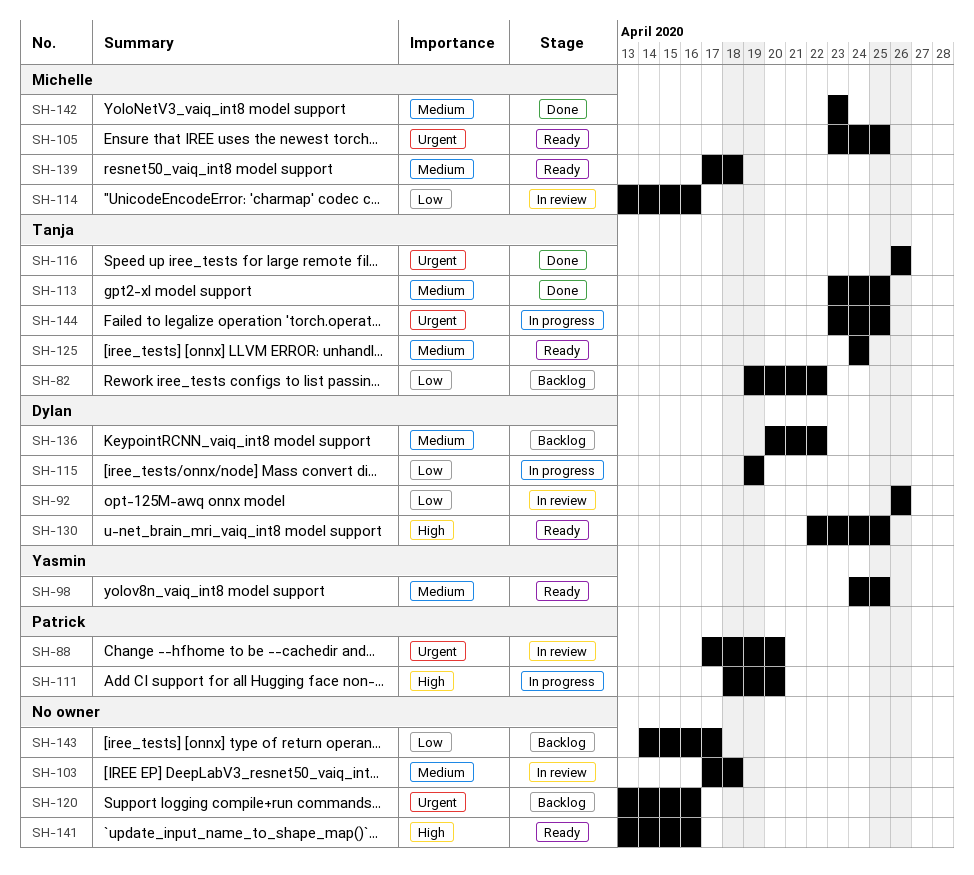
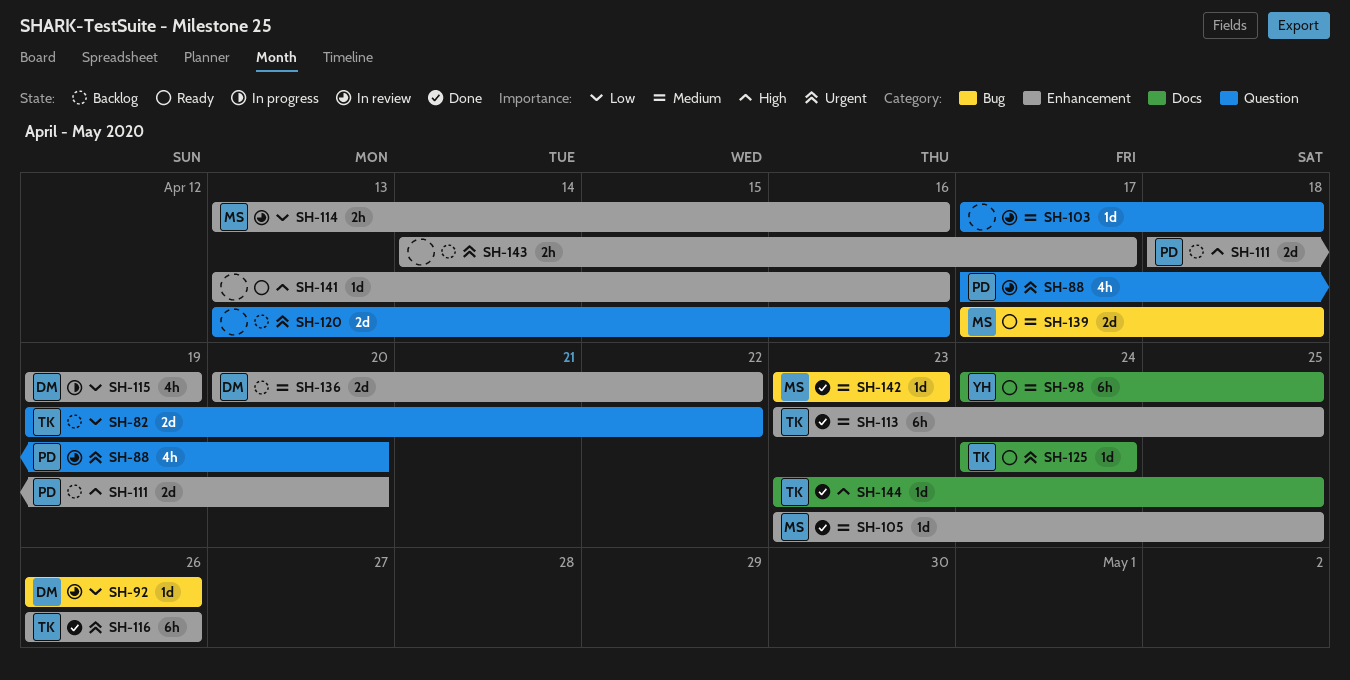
SH-105, status: Ready -> Done
SH-105, priority: Urgent -> Medium
SH-111, status: In progress -> Backlog
SH-125, priority: Medium -> Urgent
SH-130: present -> none
SH-143, priority: Low -> Urgent
SH-144, status: In progress -> Done
SH-144, priority: Urgent -> High

